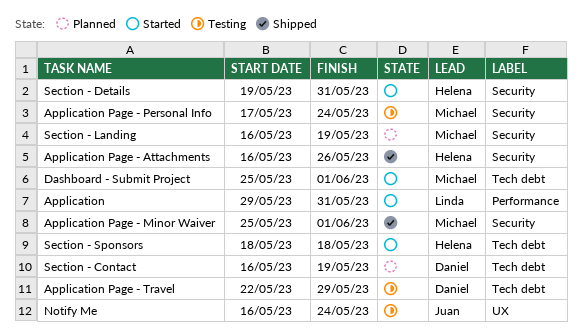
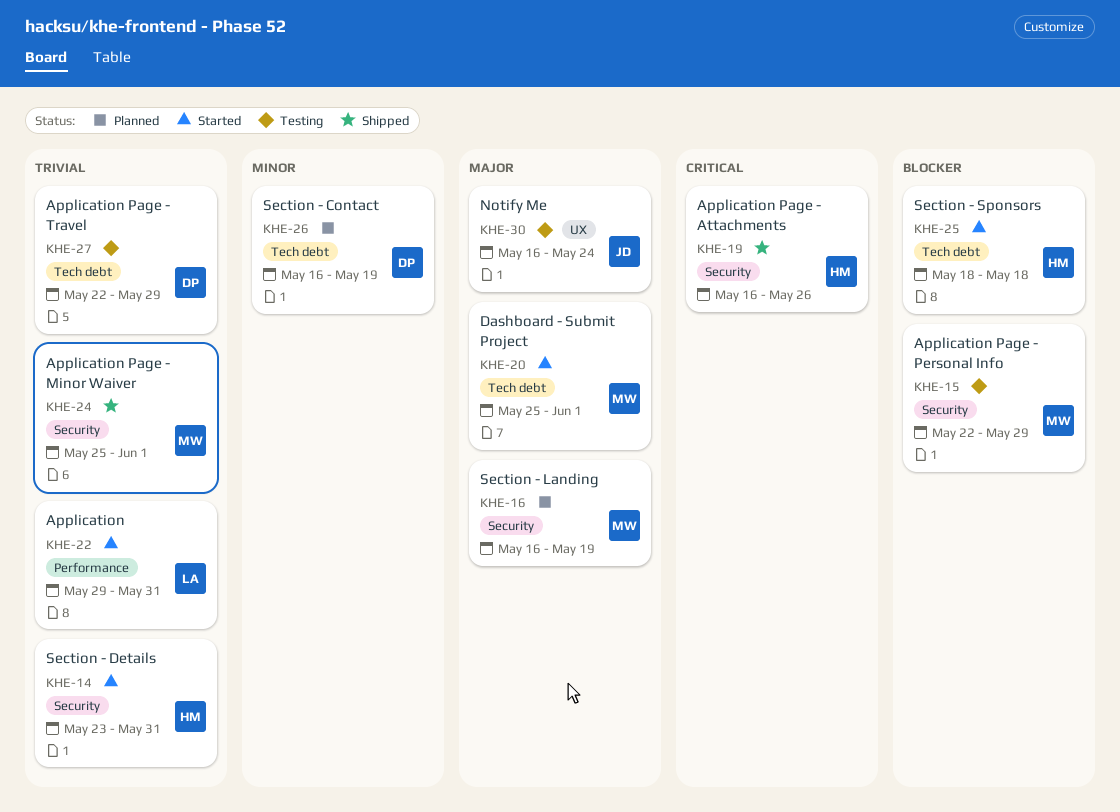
Application Page - Personal Info, start: May 17 -> May 22
Application Page - Personal Info, due: May 24 -> May 29
Section - Details, start: May 19 -> May 23

